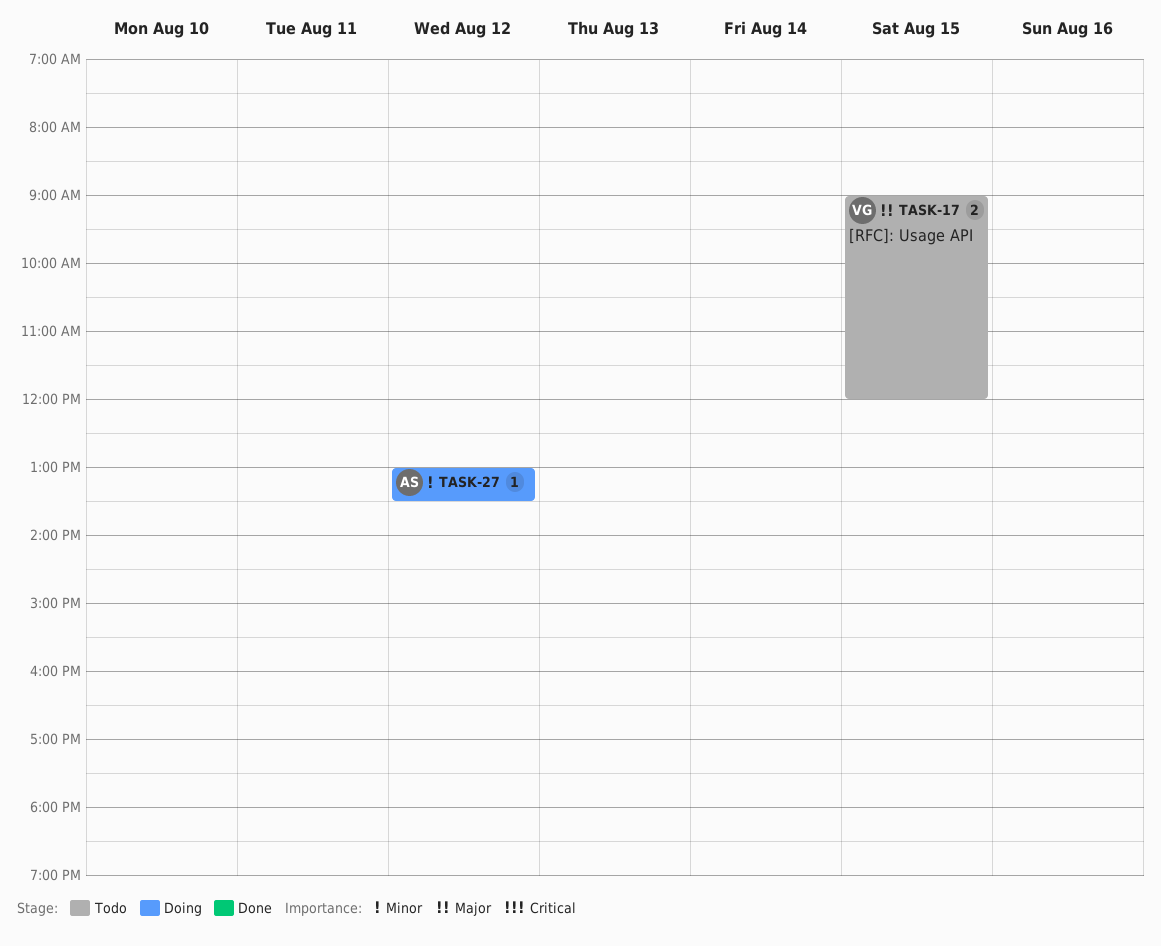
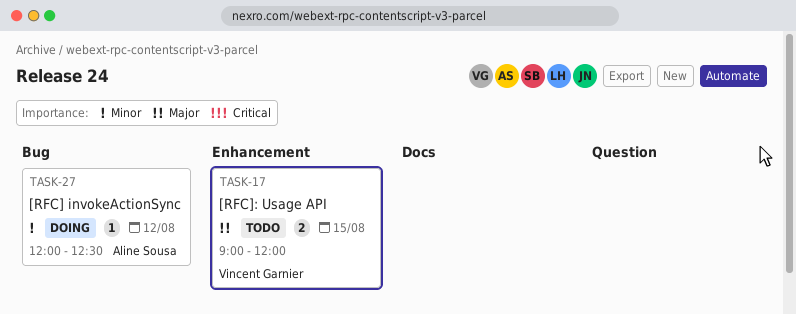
TASK-27, begins: 13:00 -> 12:00
TASK-27, ends: 13:30 -> 12:30

